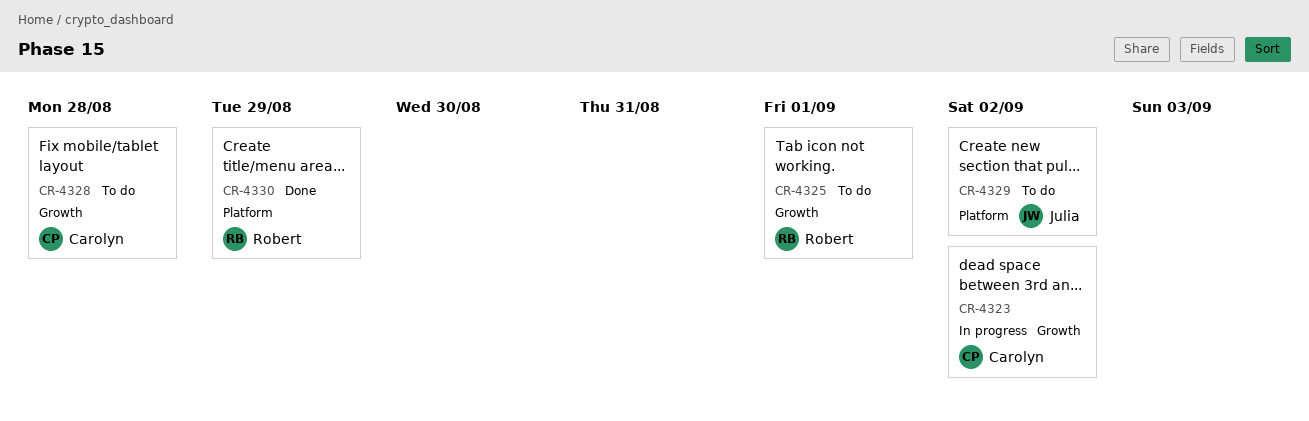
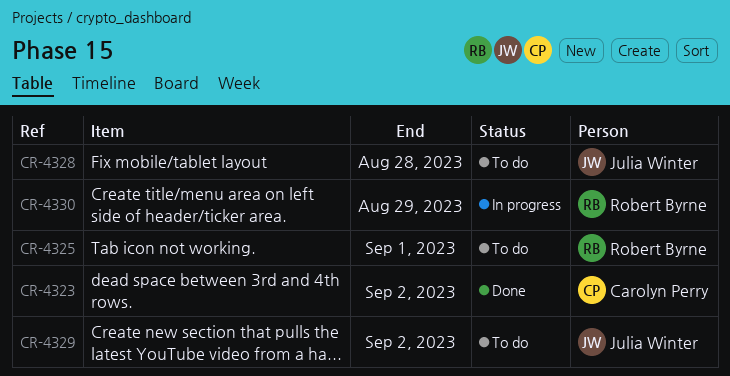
CR-4323, status: In progress -> Done
CR-4328, owner: Carolyn Perry -> Julia Winter
CR-4330, status: Done -> In progress

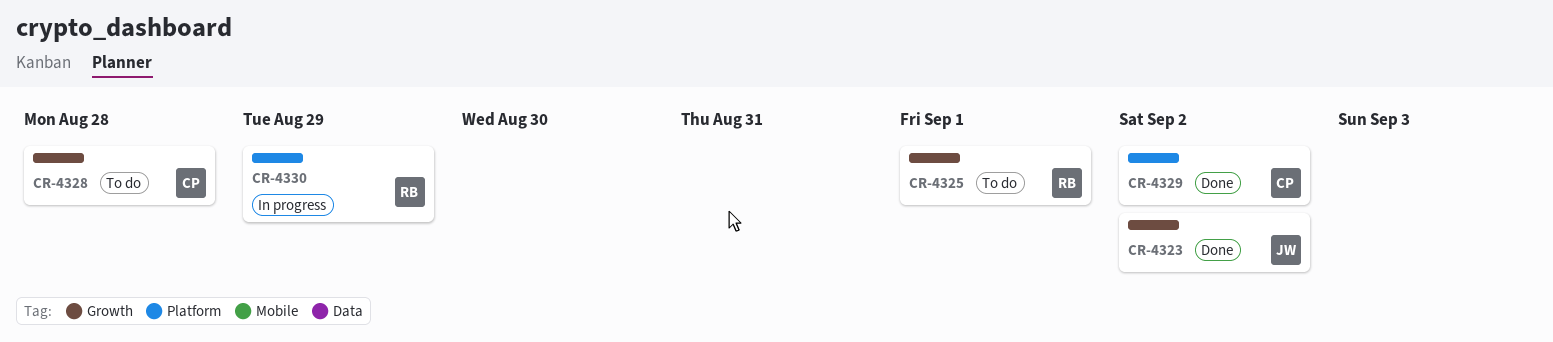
CR-4323, owner: Carolyn Perry -> Julia Winter
CR-4328, owner: Julia Winter -> Carolyn Perry
CR-4329, status: To do -> Done
CR-4329, owner: Julia Winter -> Carolyn Perry

